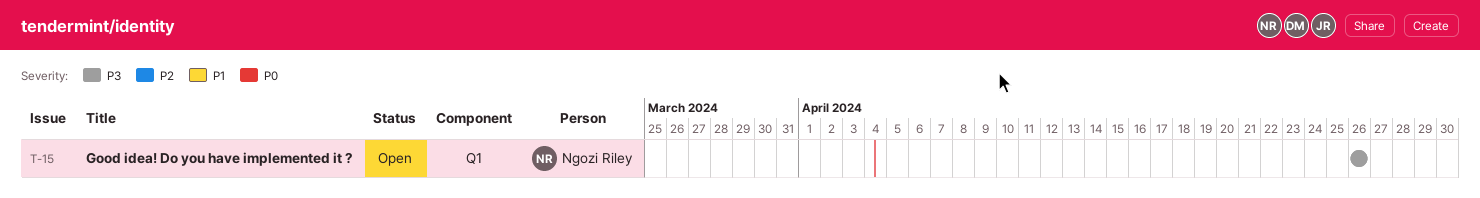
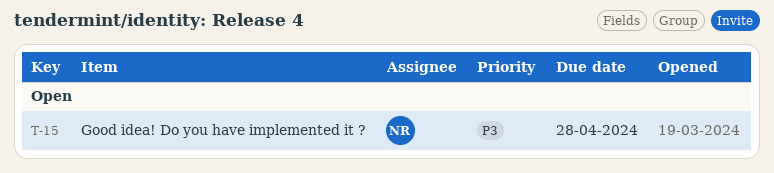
T-15, due: Apr 26 -> Apr 28

